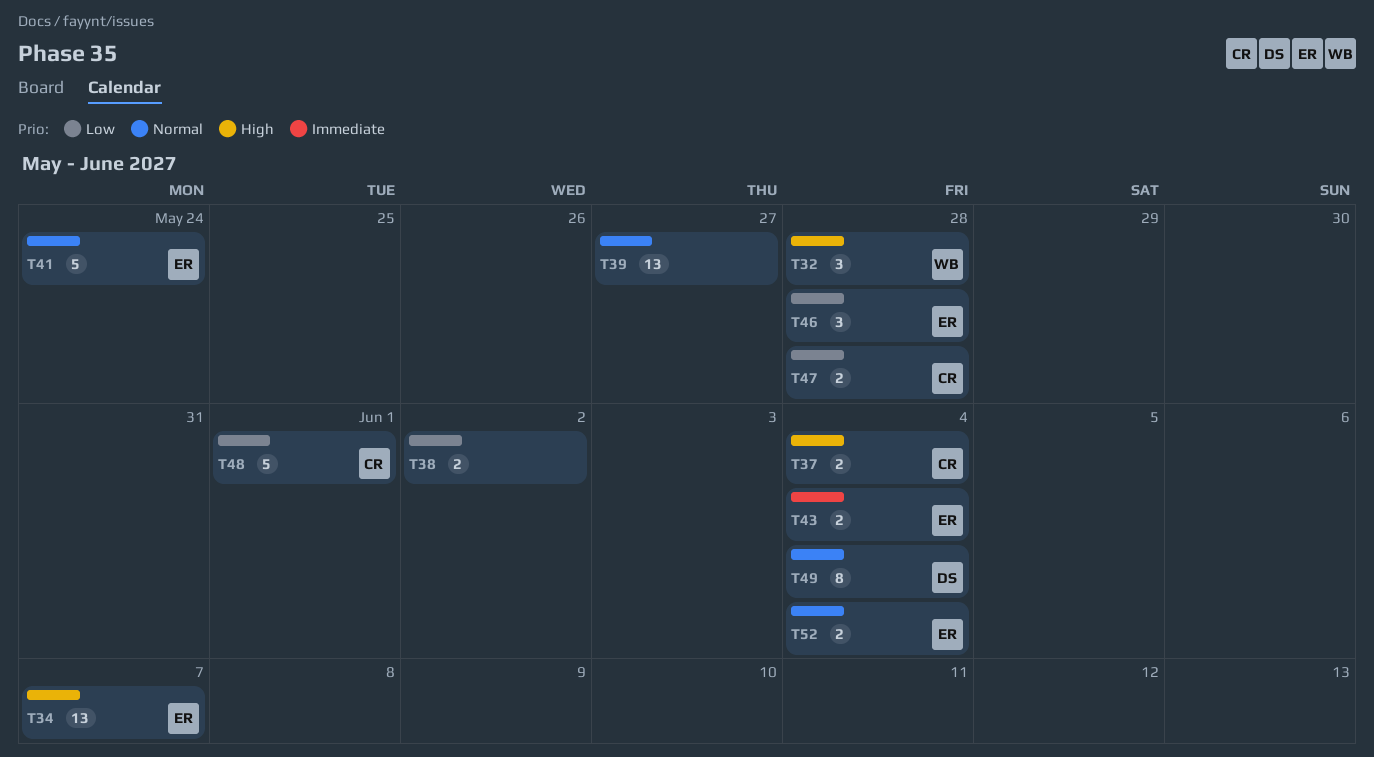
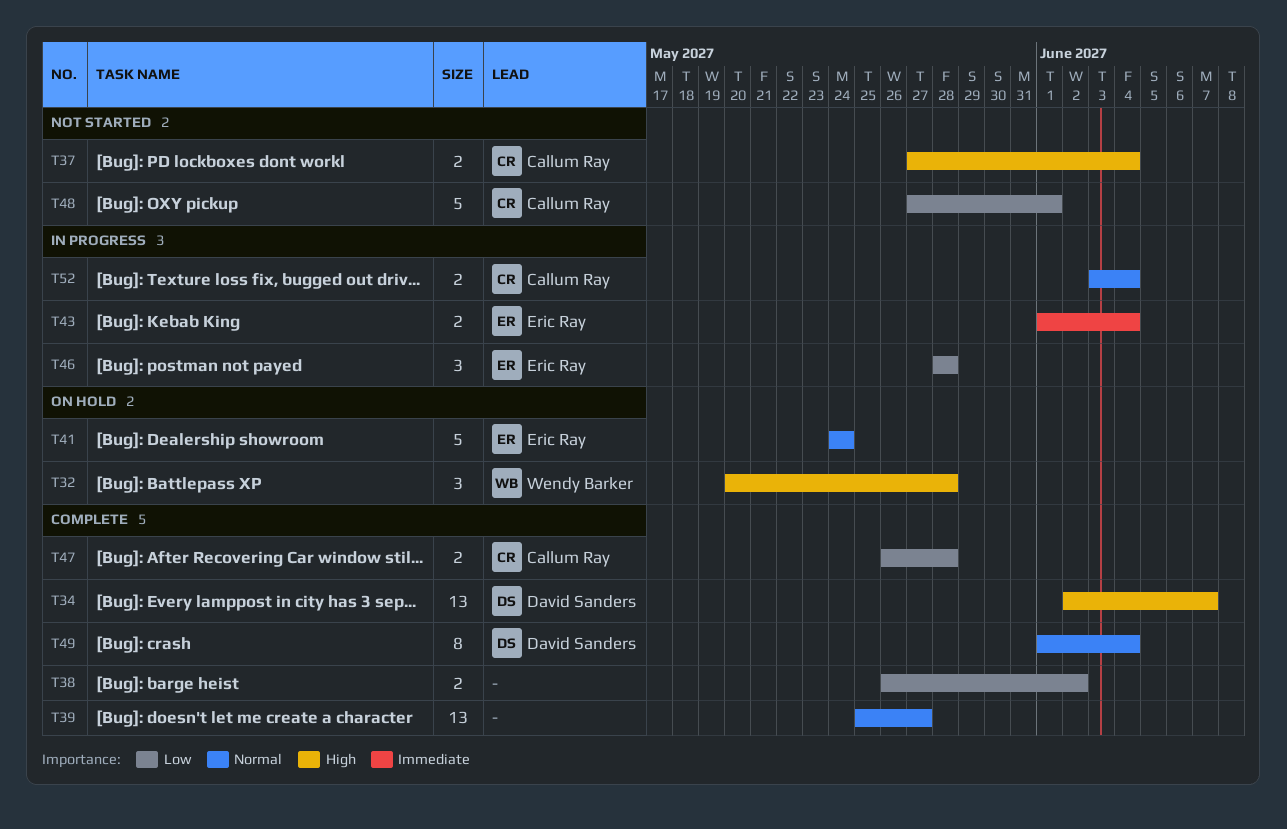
T34, owner: Eric Ray -> David Sanders
T52, owner: Eric Ray -> Callum Ray

